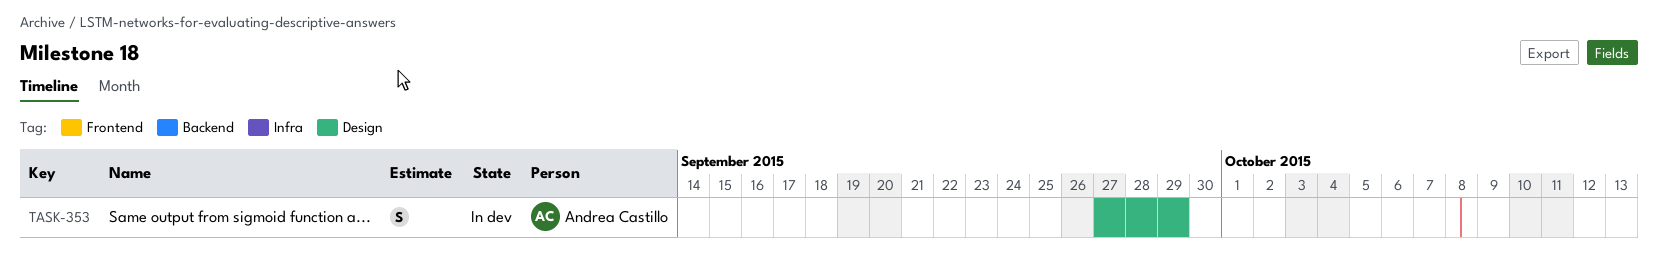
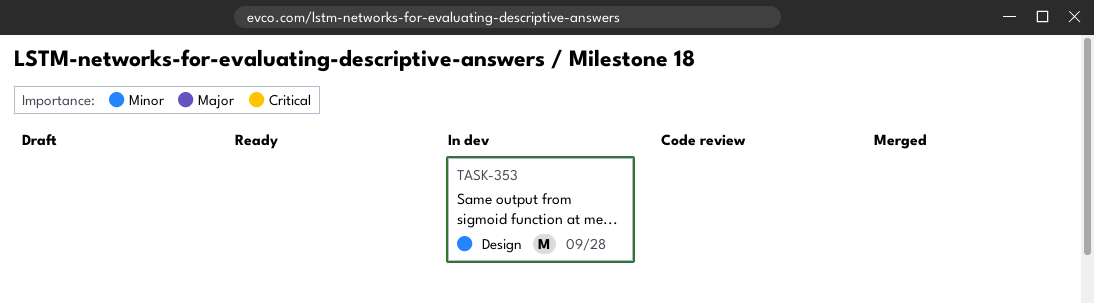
TASK-353, estimate: S -> M
TASK-353, due: Sep 29 -> Sep 28

